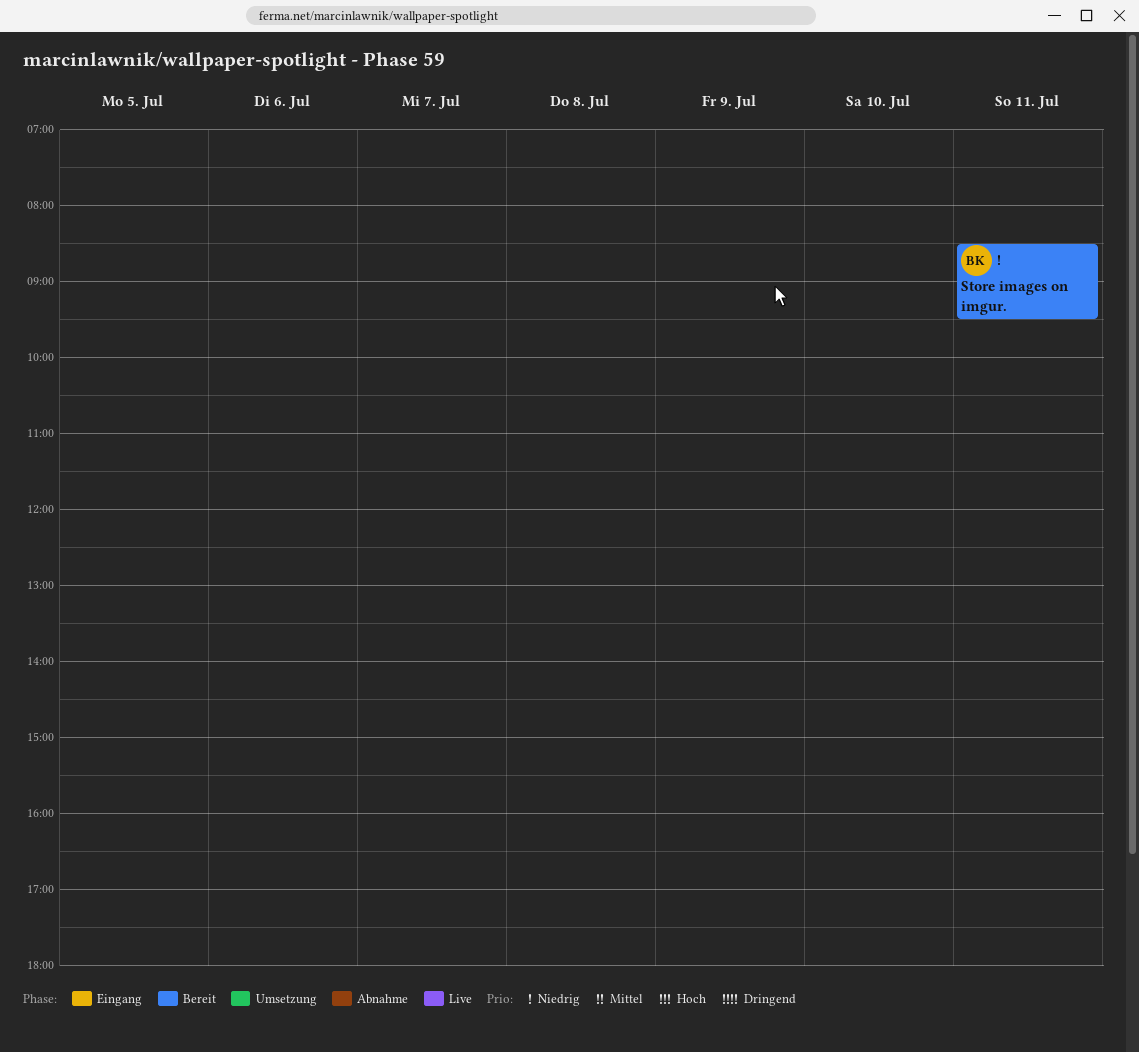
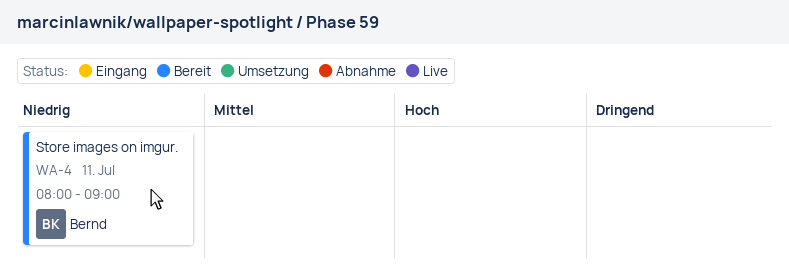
Store images on imgur., begins: 08:30 -> 08:00
Store images on imgur., ends: 09:30 -> 09:00

